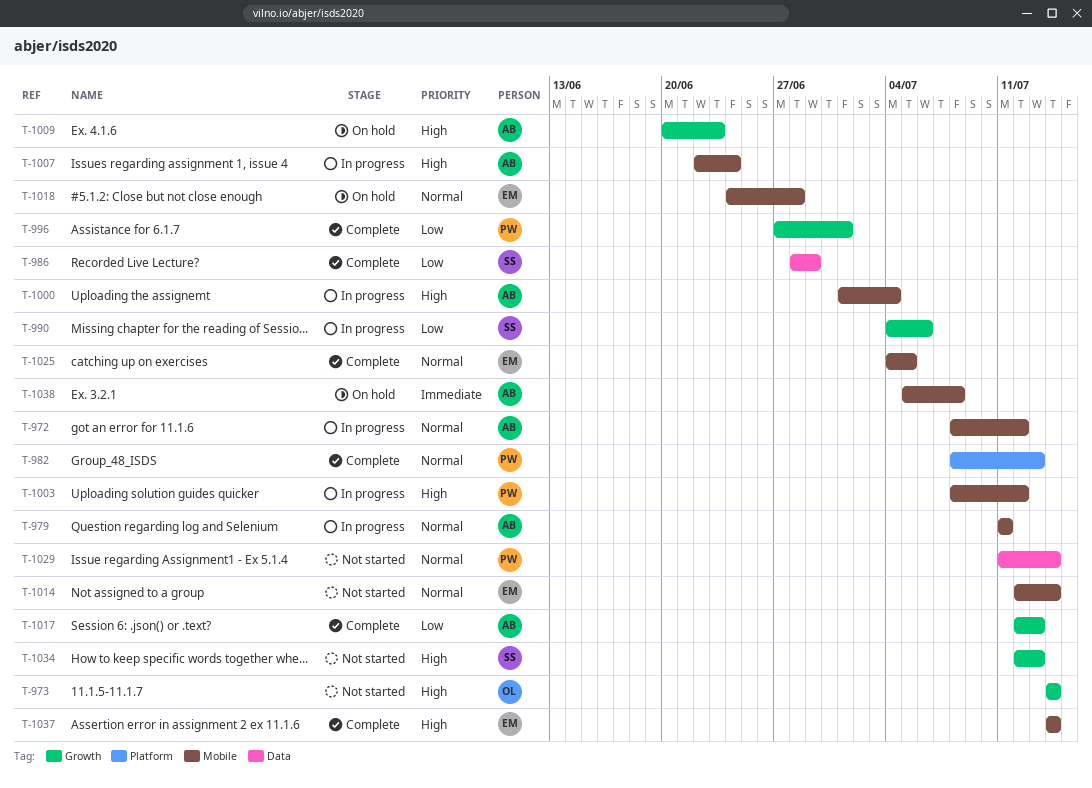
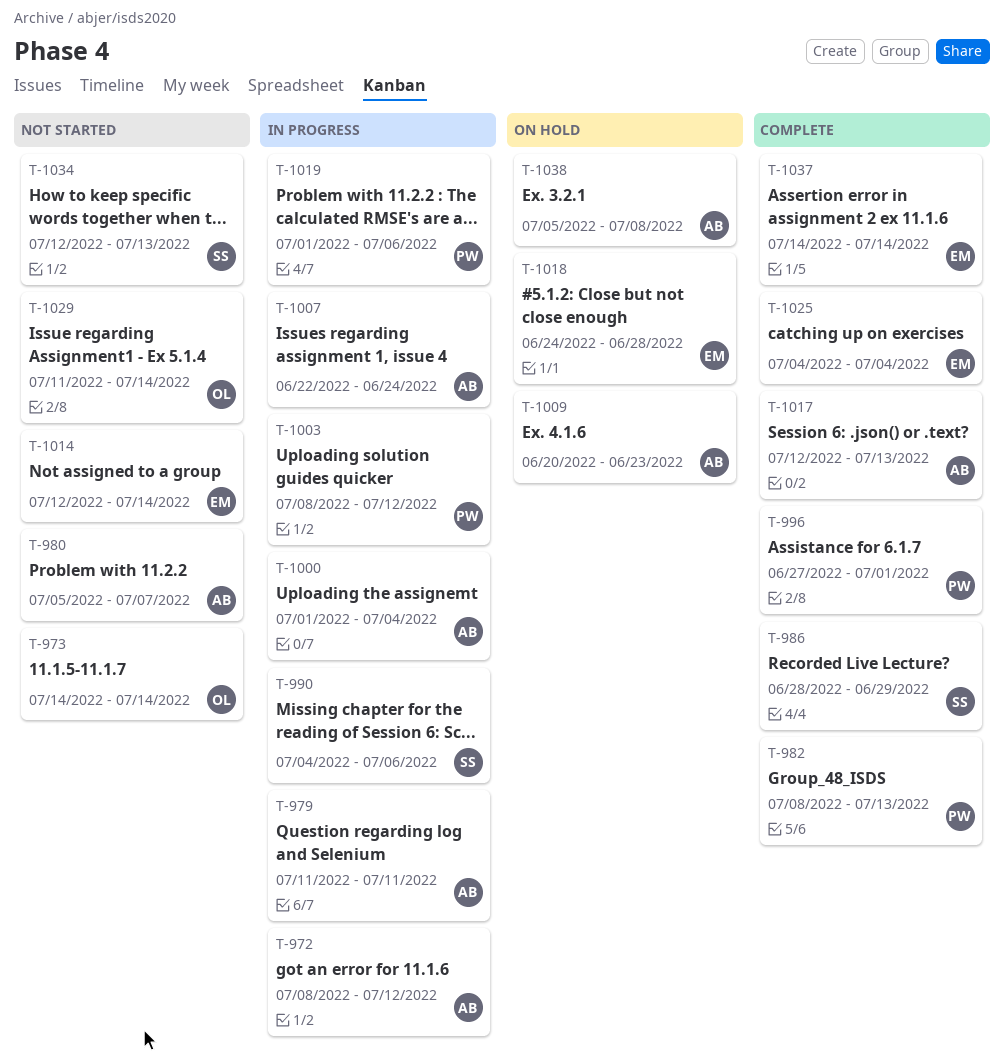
T-980: none -> present
T-1019: none -> present
T-1025, due: Jul 5 -> Jul 4
T-1029, owner: PW -> OL

